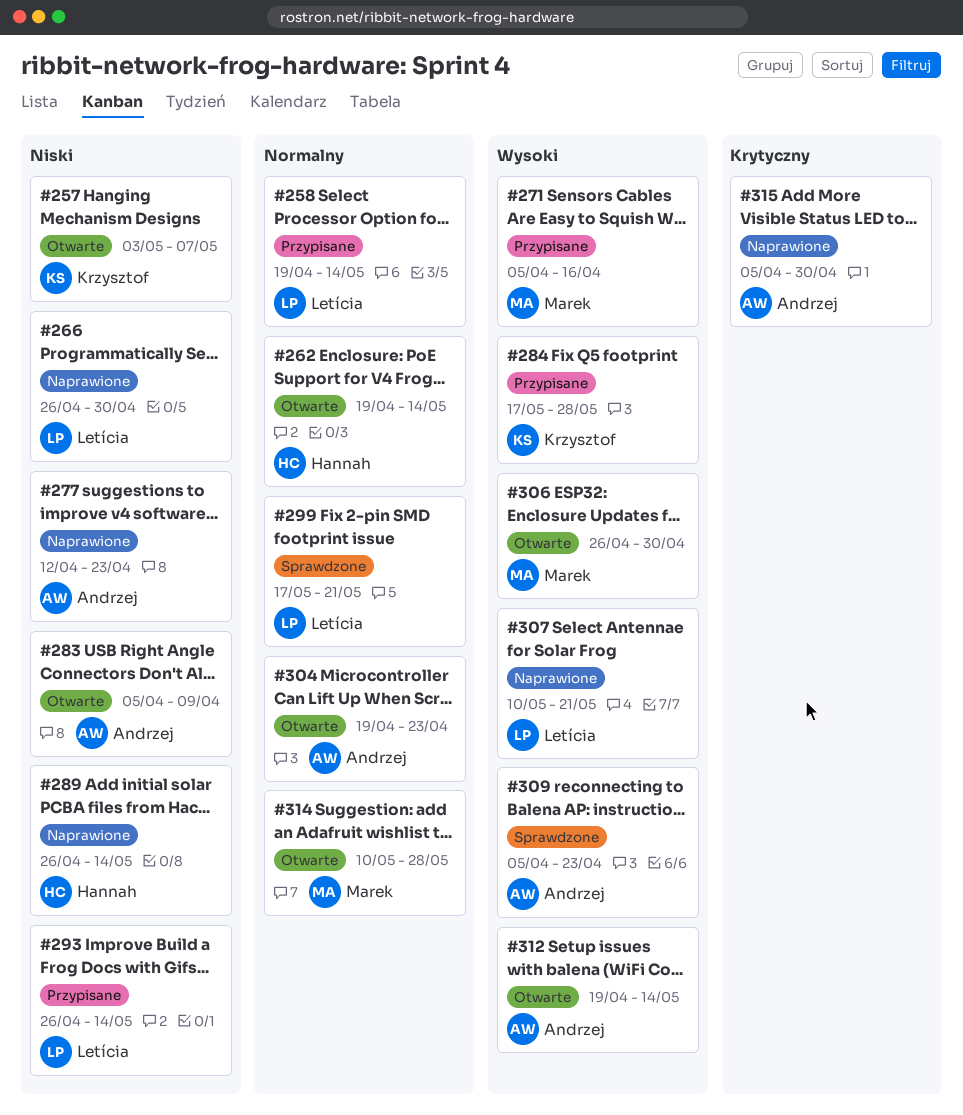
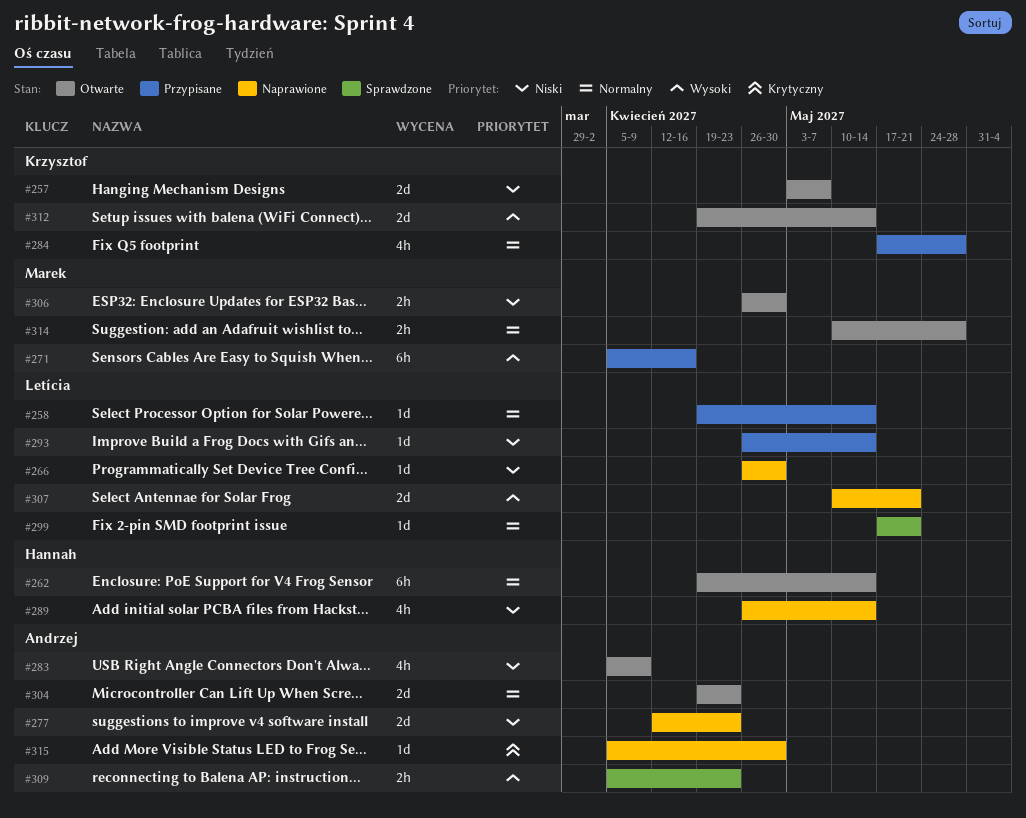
#284, priority: Wysoki -> Normalny
#306, priority: Wysoki -> Niski
#312, owner: Andrzej -> Krzysztof

